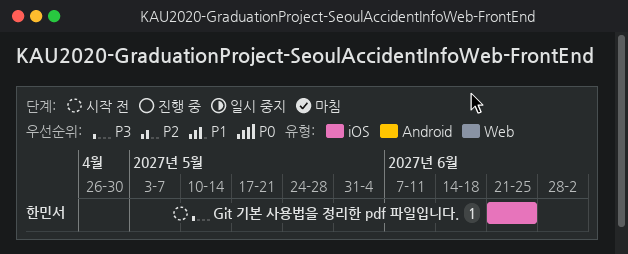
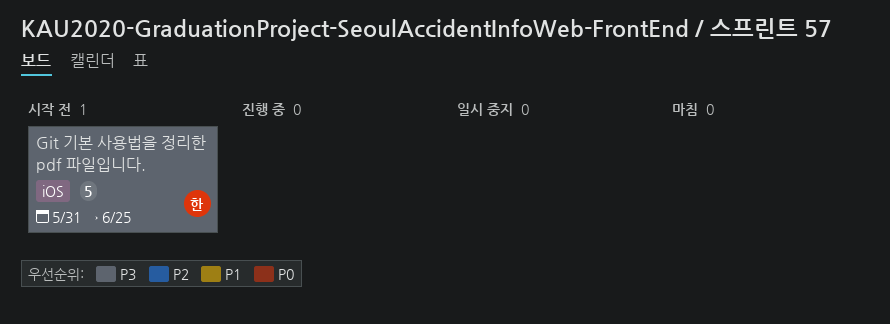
Git 기본 사용법을 정리한 pdf 파일입니다., estimate: 1 -> 5
Git 기본 사용법을 정리한 pdf 파일입니다., start: Jun 21 -> May 31

